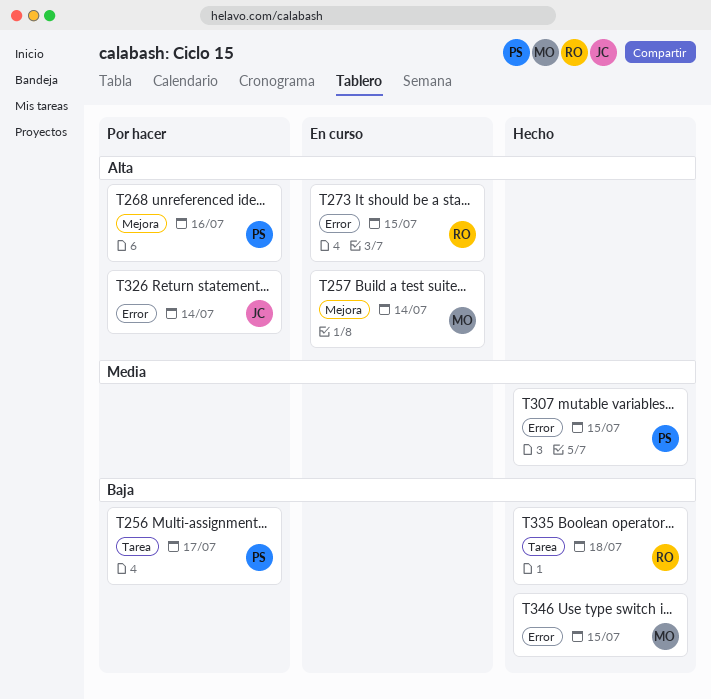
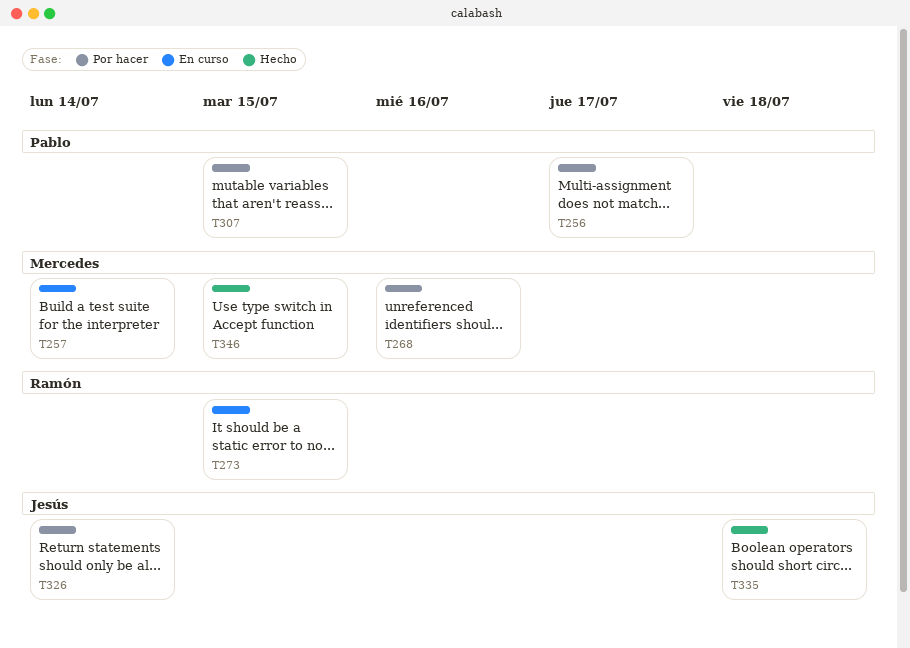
T268, owner: Pablo -> Mercedes
T307, status: Hecho -> Por hacer
T335, owner: Ramón -> Jesús

